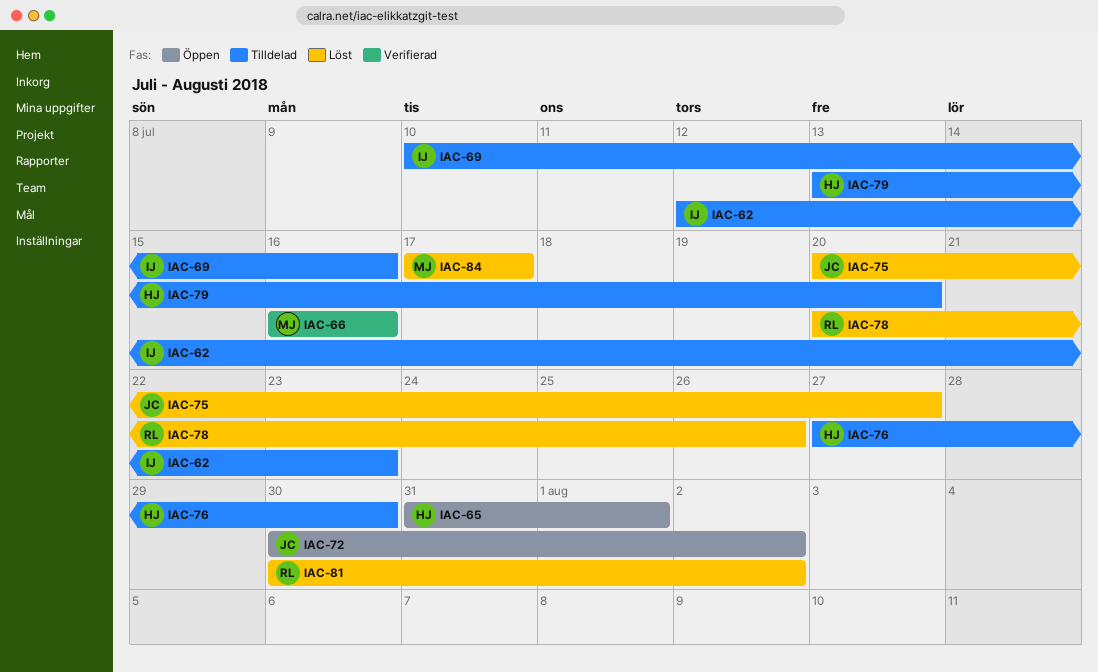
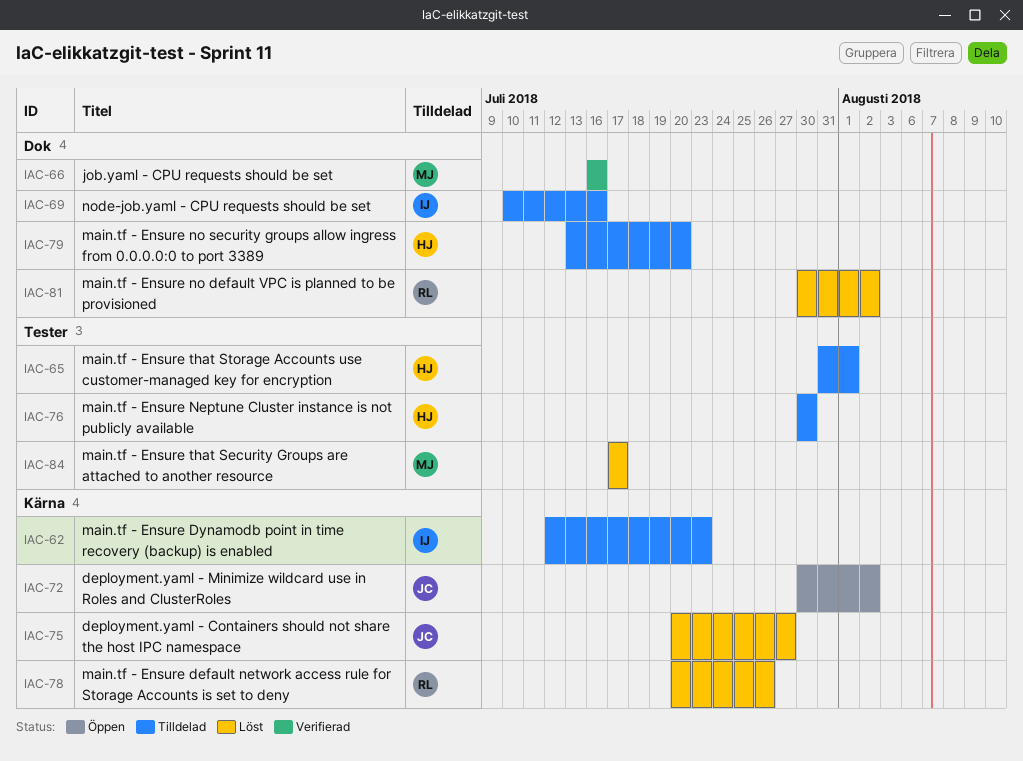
IAC-65, status: Öppen -> Tilldelad
IAC-76, start: Jul 27 -> Jul 30

